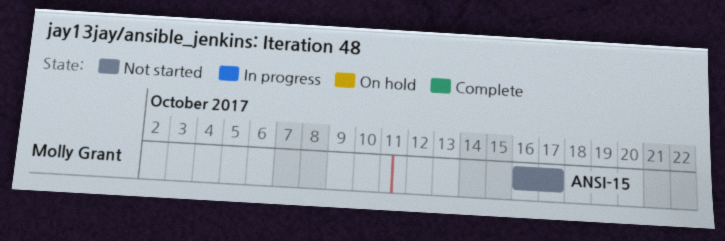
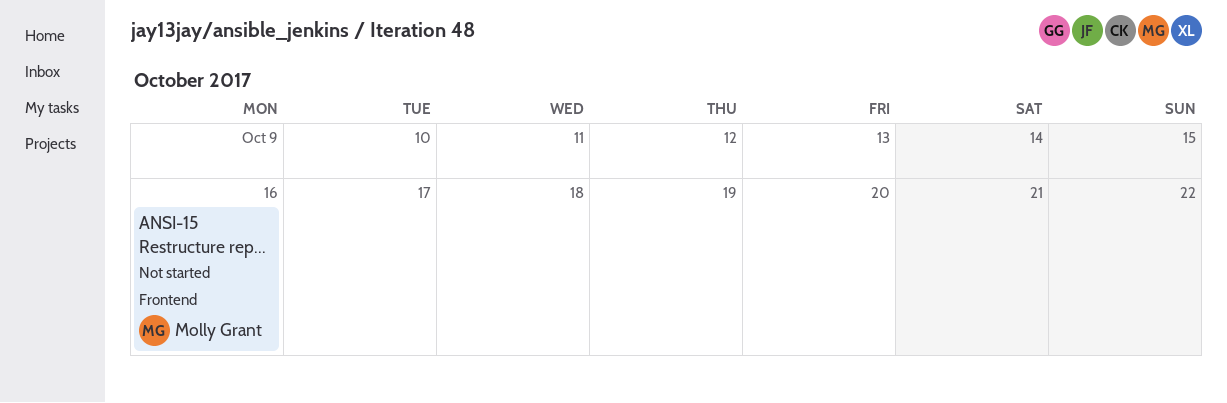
ANSI-15, due: Oct 17 -> Oct 16

